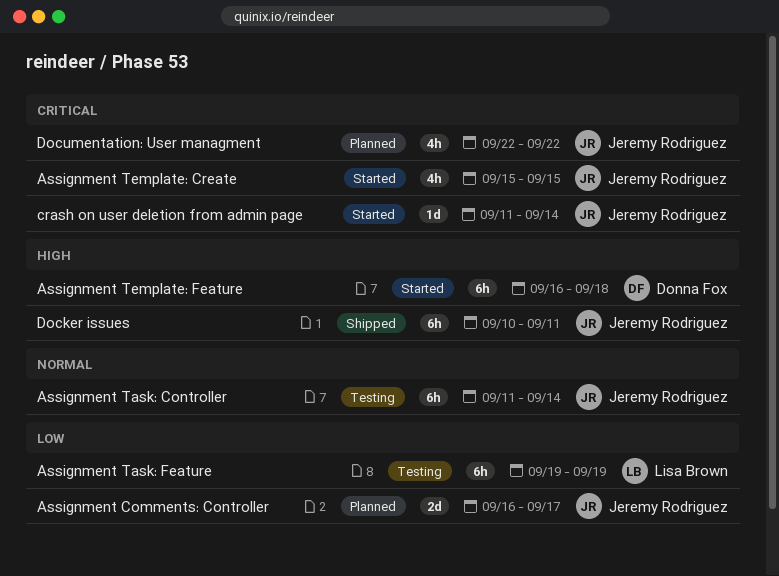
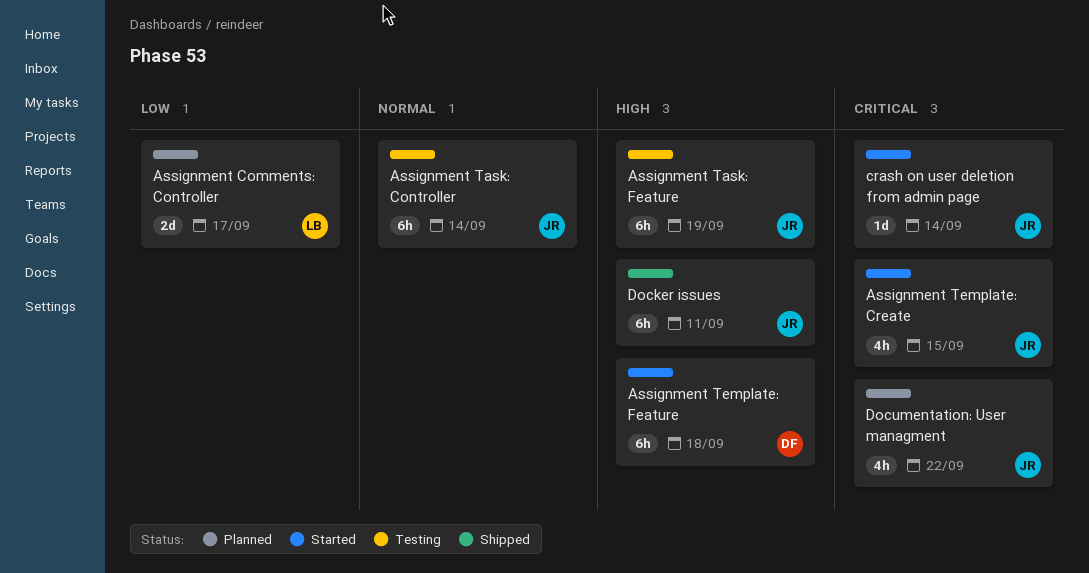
Assignment Comments: Controller, owner: Jeremy Rodriguez -> Lisa Brown
Assignment Task: Feature, owner: Lisa Brown -> Jeremy Rodriguez
Assignment Task: Feature, priority: Low -> High

